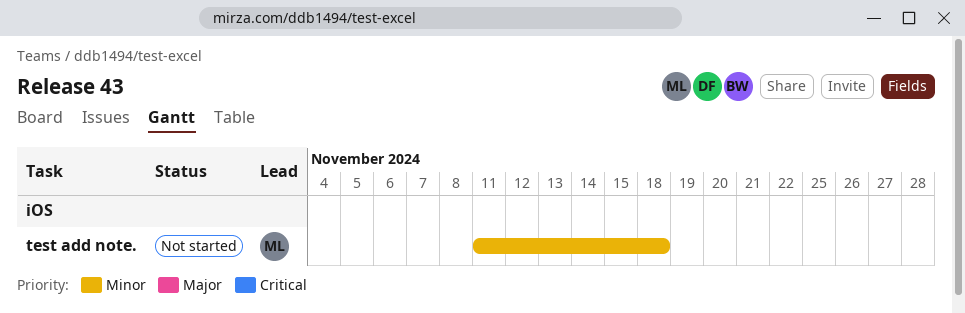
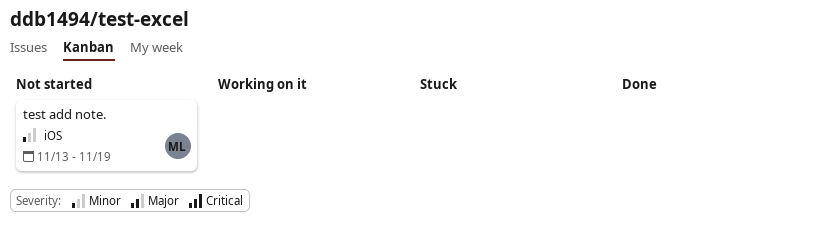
test add note., start: Nov 11 -> Nov 13
test add note., due: Nov 18 -> Nov 19

